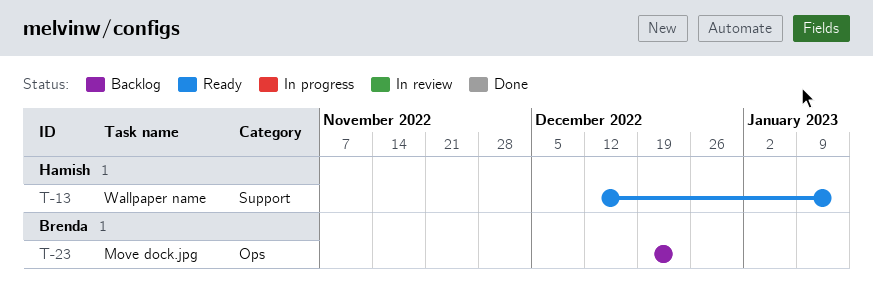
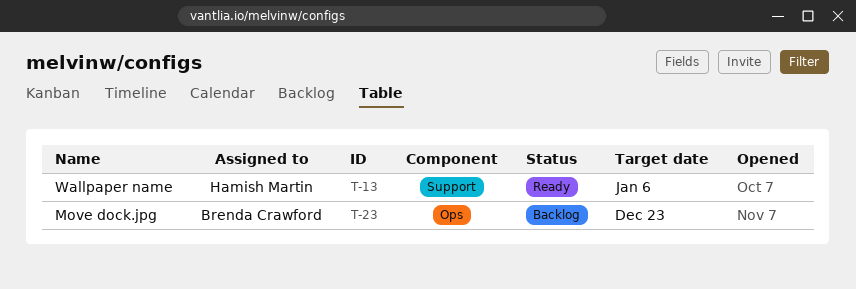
T-13, due: Jan 13 -> Jan 6

